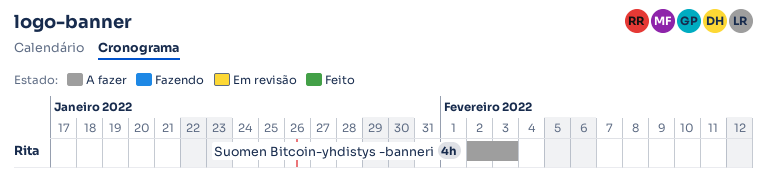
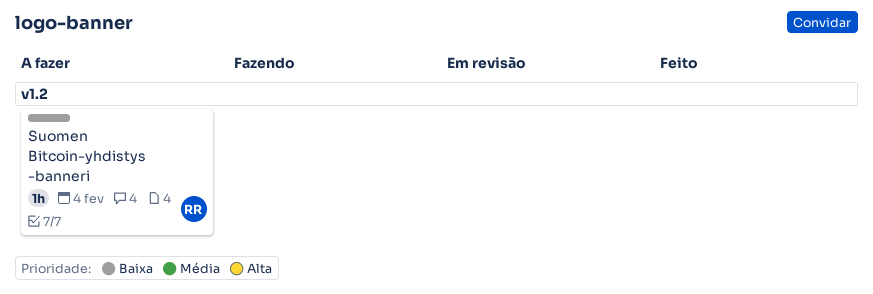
Suomen Bitcoin-yhdistys -banneri, estimate: 4h -> 1h
Suomen Bitcoin-yhdistys -banneri, due: Feb 3 -> Feb 4

